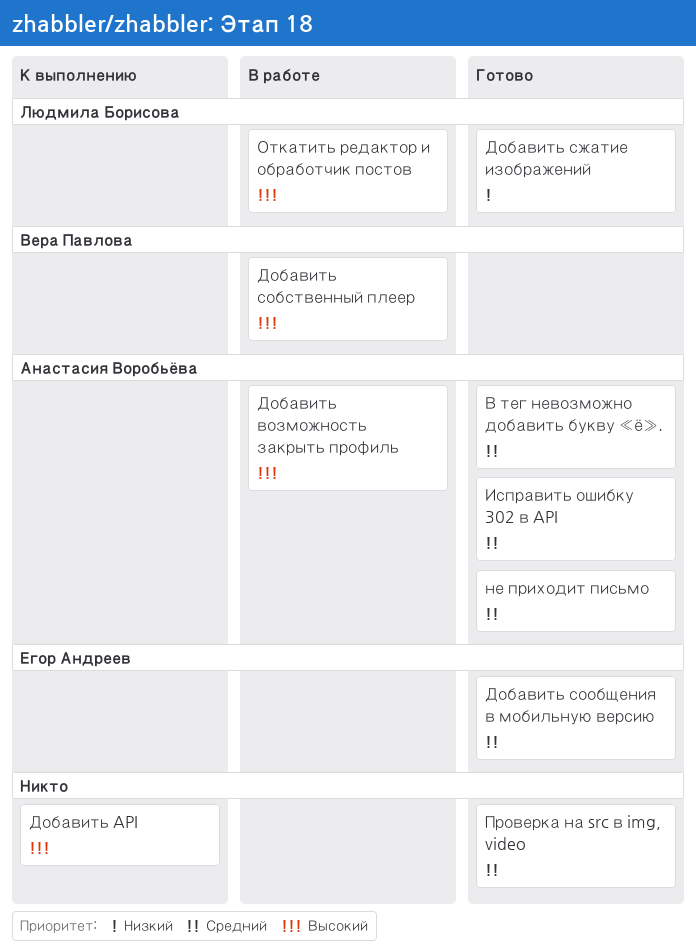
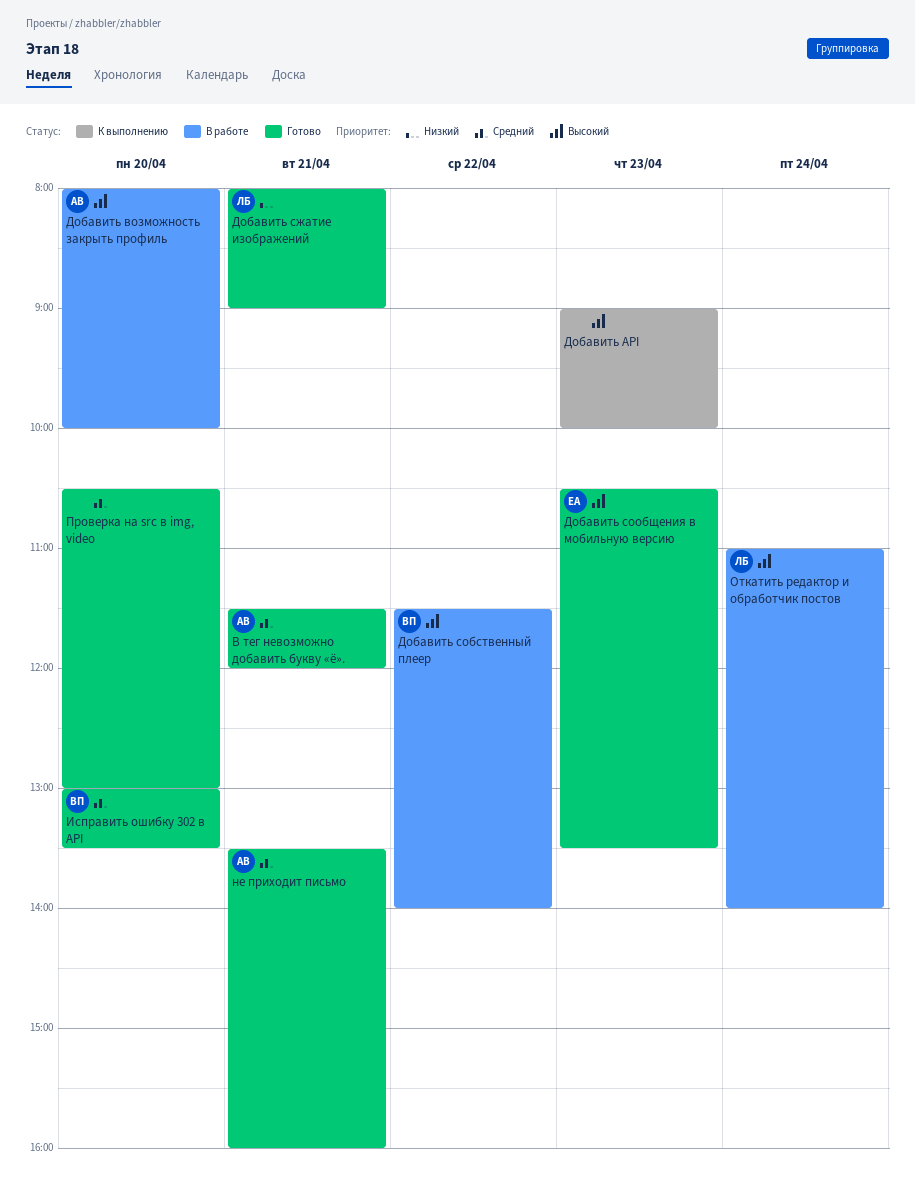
Добавить сообщения в мобильную версию, priority: Средний -> Высокий
Исправить ошибку 302 в API, owner: Анастасия Воробьёва -> Вера Павлова

